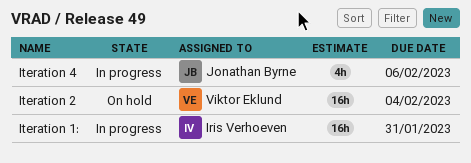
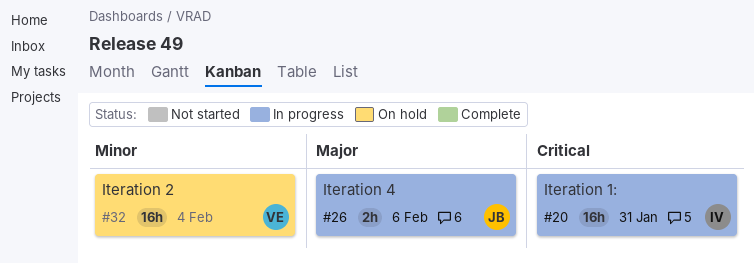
Iteration 4, estimate: 4h -> 2h

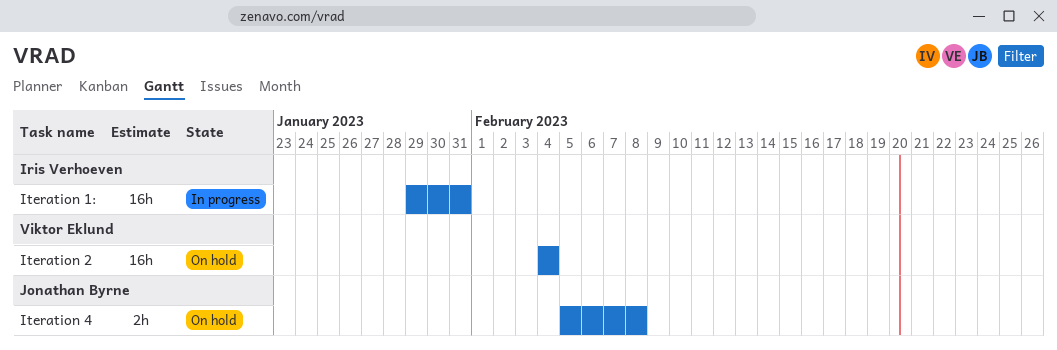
Iteration 4, status: In progress -> On hold
Iteration 4, due: Feb 6 -> Feb 8

